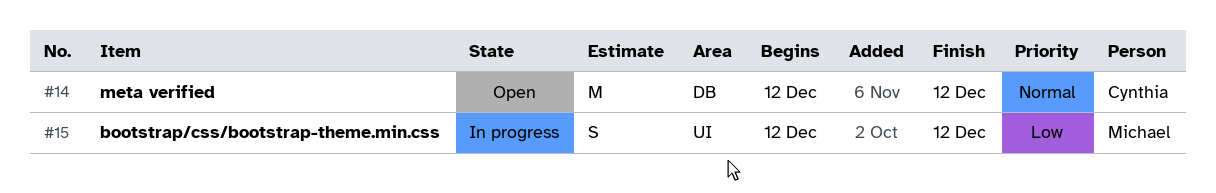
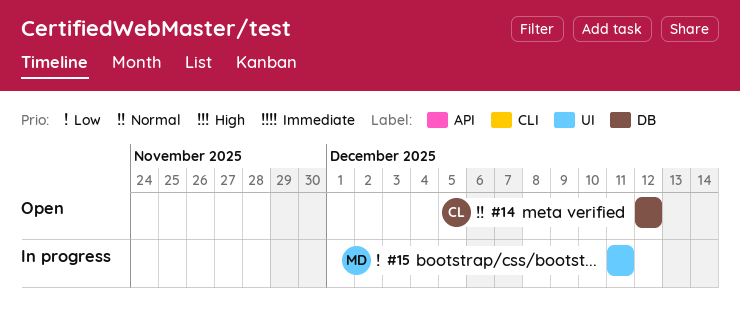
#15, start: Dec 12 -> Dec 11
#15, due: Dec 12 -> Dec 11

